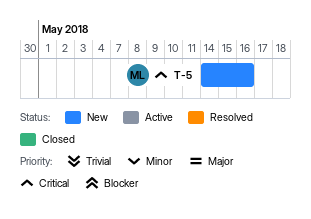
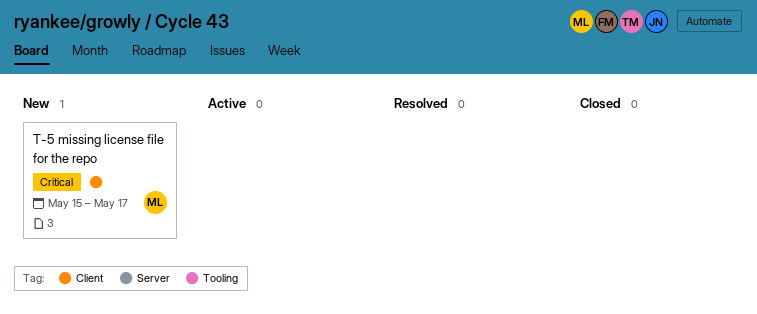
T-5, start: May 14 -> May 15
T-5, due: May 16 -> May 17

